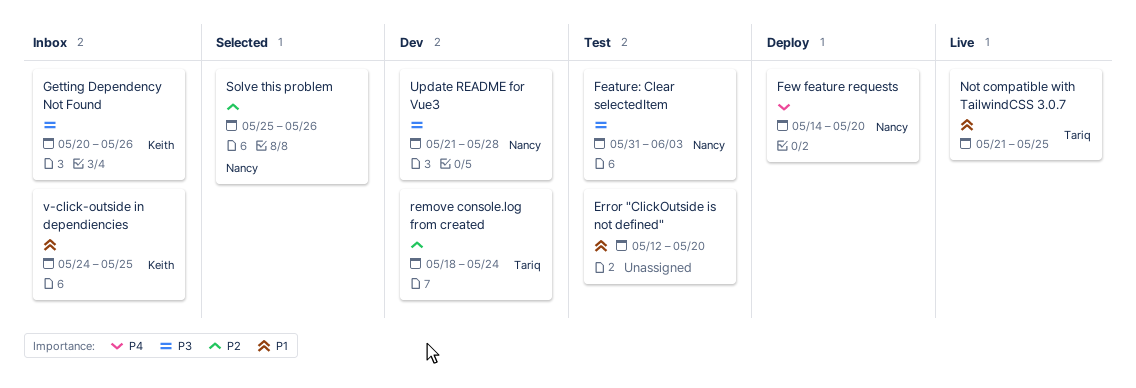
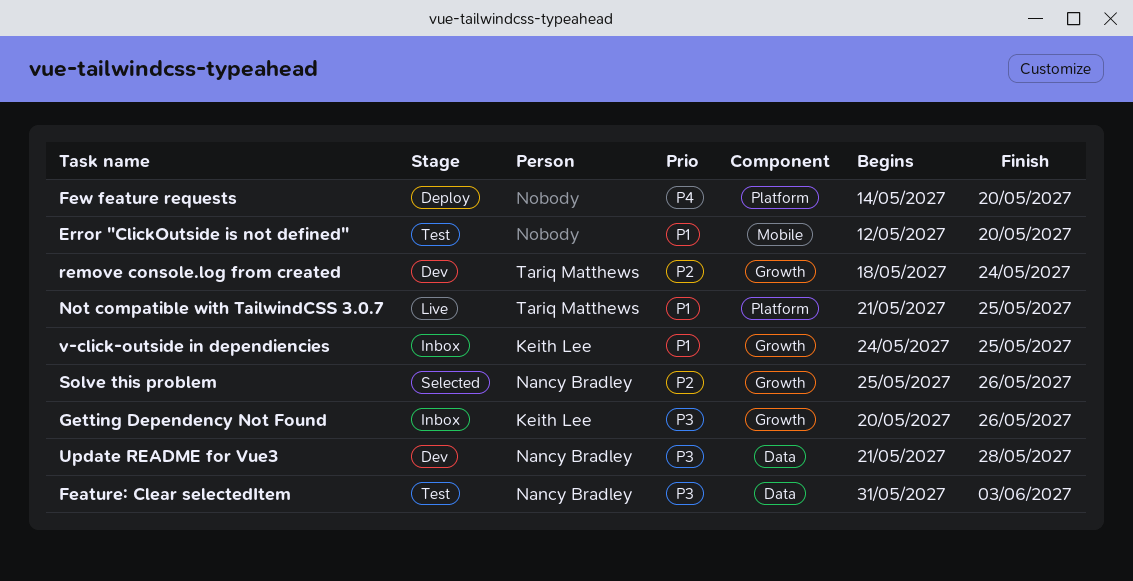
Few feature requests, owner: Nancy Bradley -> none

